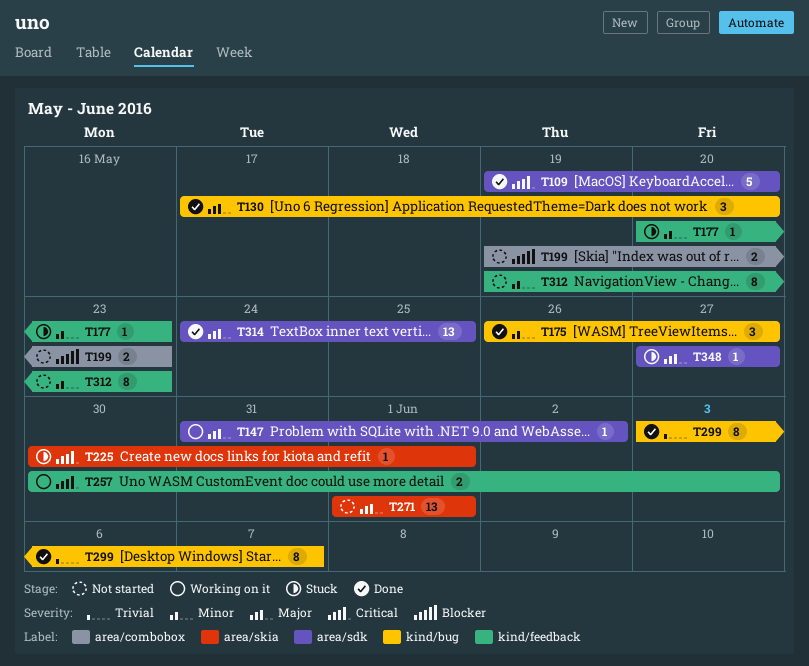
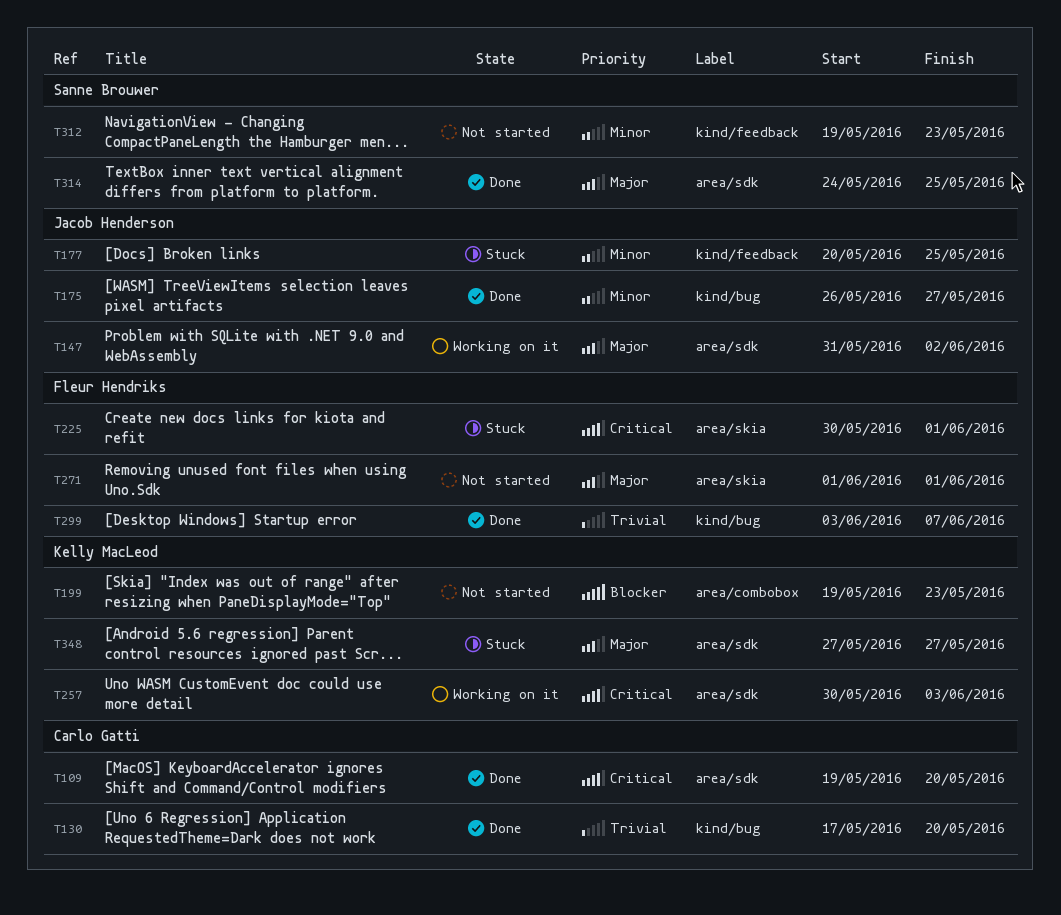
T130, priority: Major -> Trivial
T177, due: May 23 -> May 25
T257, label: kind/feedback -> area/sdk

